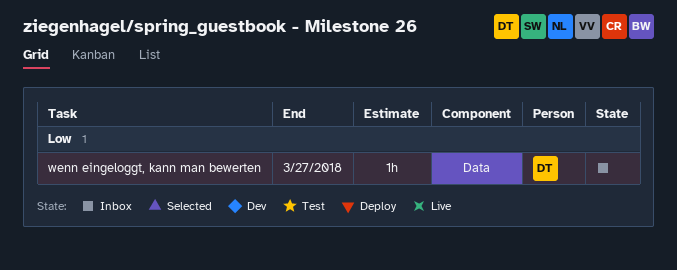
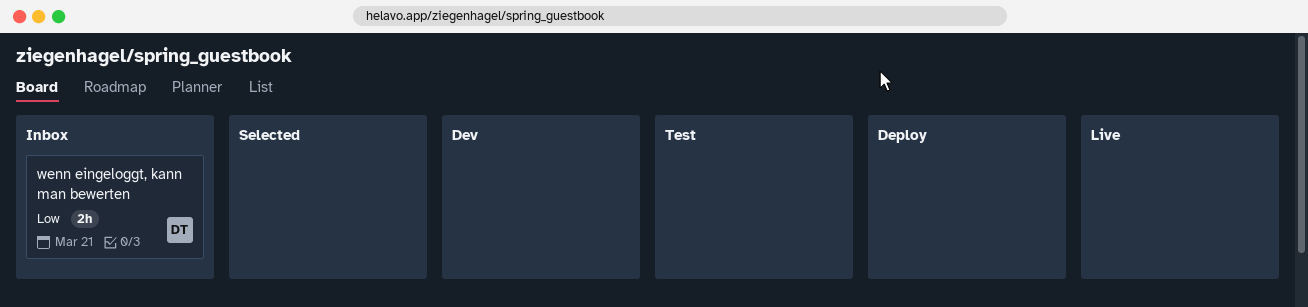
wenn eingeloggt, kann man bewerten, estimate: 1h -> 2h
wenn eingeloggt, kann man bewerten, due: Mar 27 -> Mar 21

